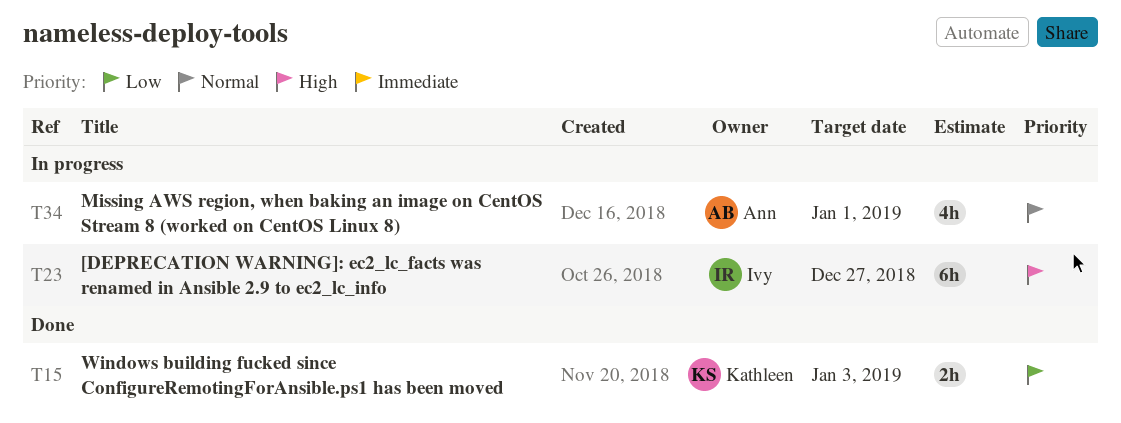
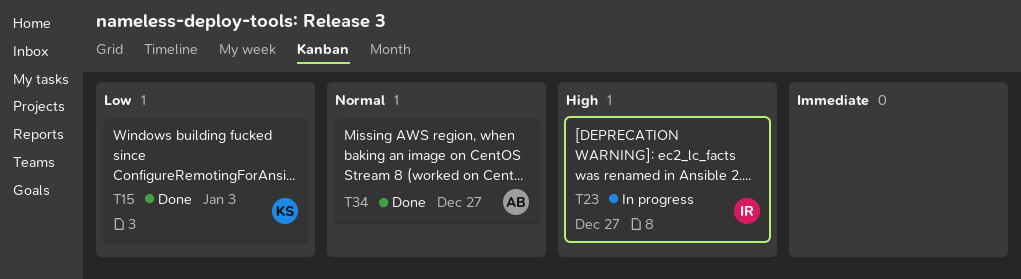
T34, status: In progress -> Done
T34, due: Jan 1 -> Dec 27

